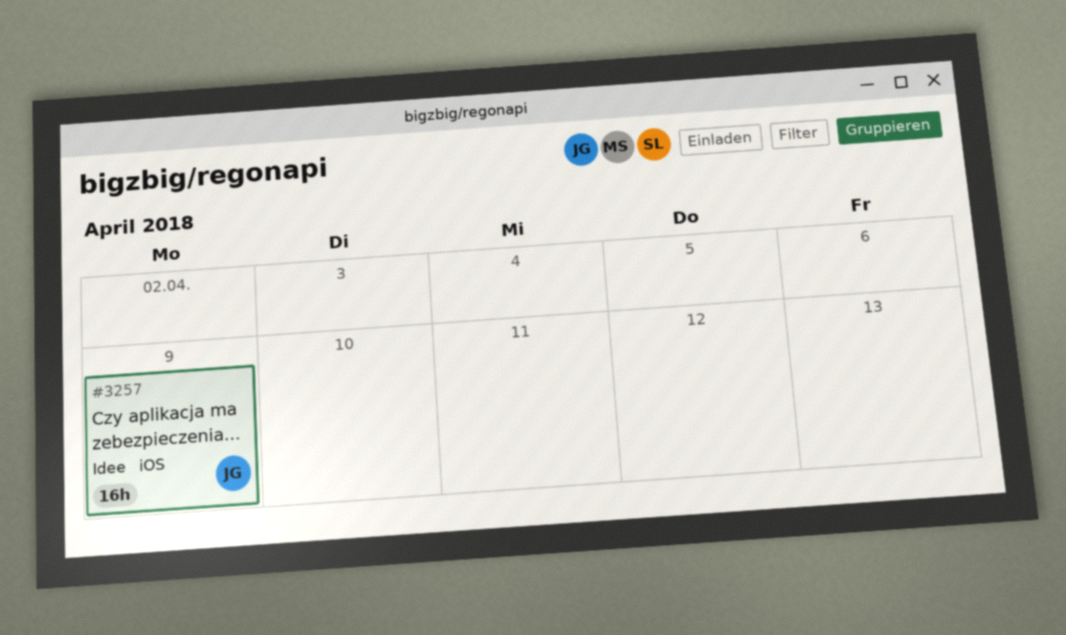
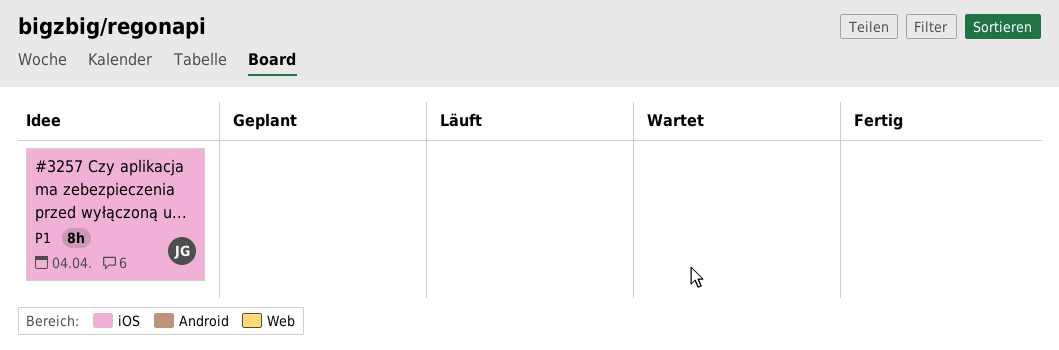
#3257, estimate: 16h -> 8h
#3257, due: Apr 9 -> Apr 4

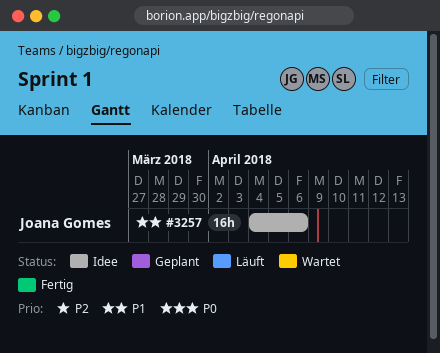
#3257, estimate: 8h -> 16h
#3257, due: Apr 4 -> Apr 6

